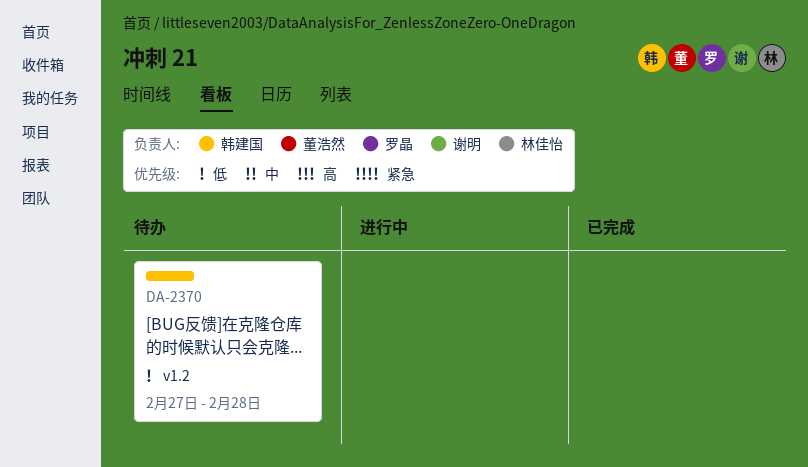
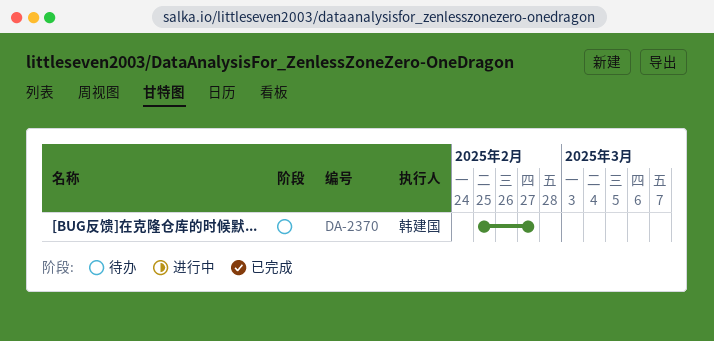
DA-2370, start: Feb 27 -> Feb 25
DA-2370, due: Feb 28 -> Feb 27

